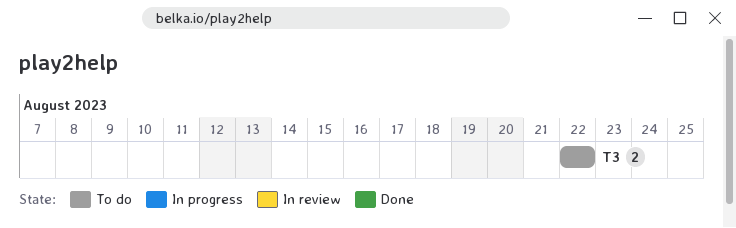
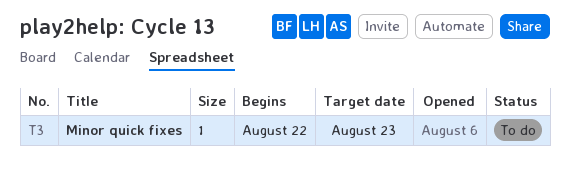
T3, estimate: 2 -> 1
T3, due: Aug 22 -> Aug 23

